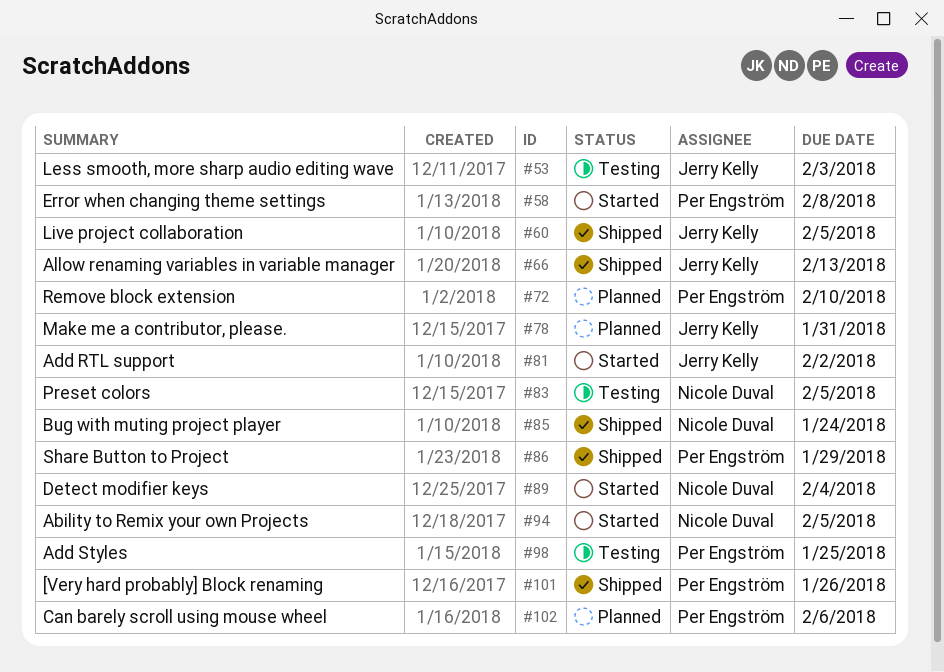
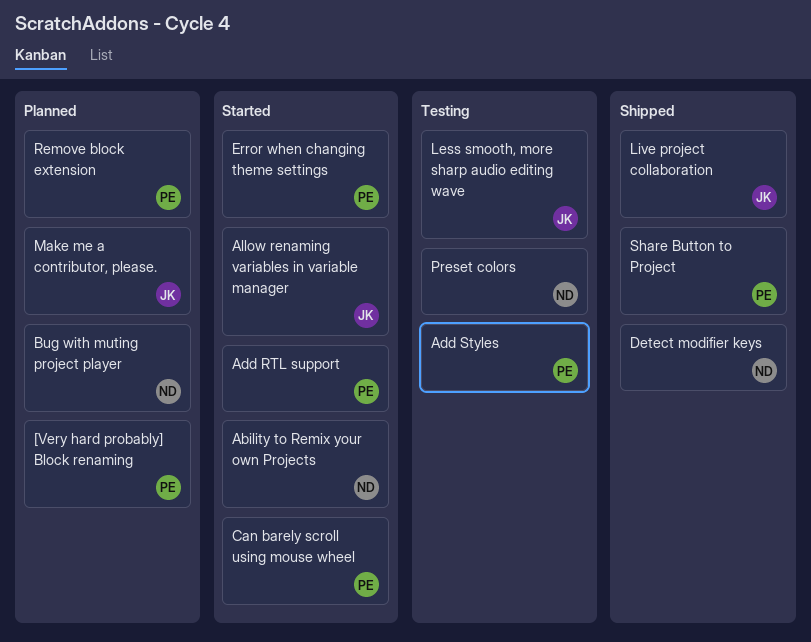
[Very hard probably] Block renaming, status: Shipped -> Planned
Add RTL support, owner: Jerry Kelly -> Per Engström
Allow renaming variables in variable manager, status: Shipped -> Started
Bug with muting project player, status: Shipped -> Planned
Can barely scroll using mouse wheel, status: Planned -> Started
Detect modifier keys, status: Started -> Shipped

